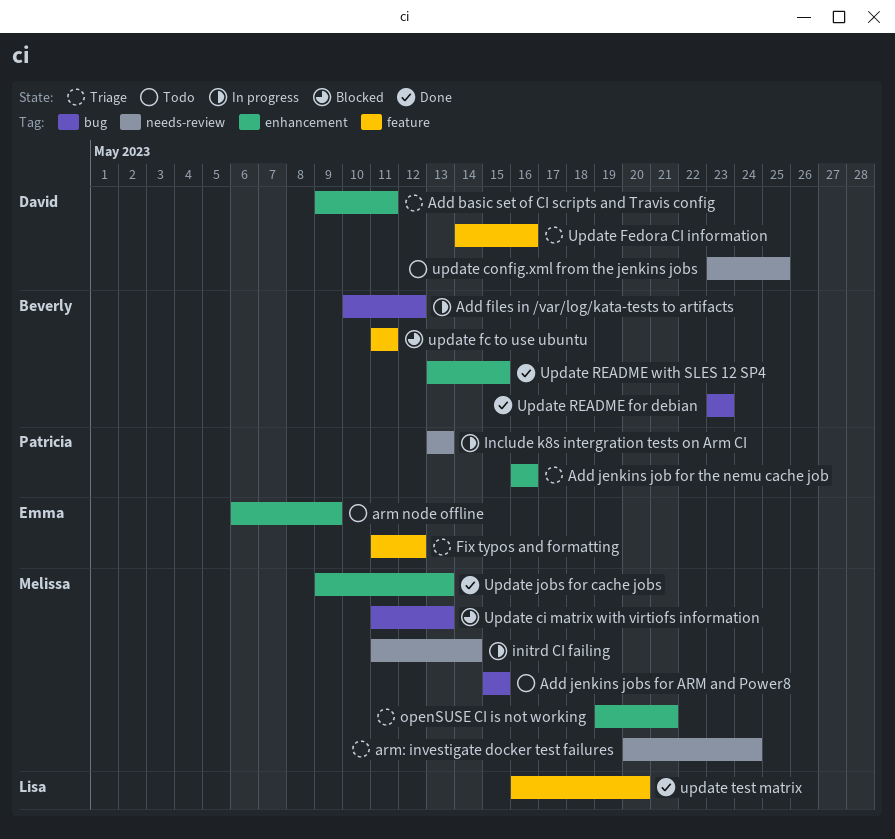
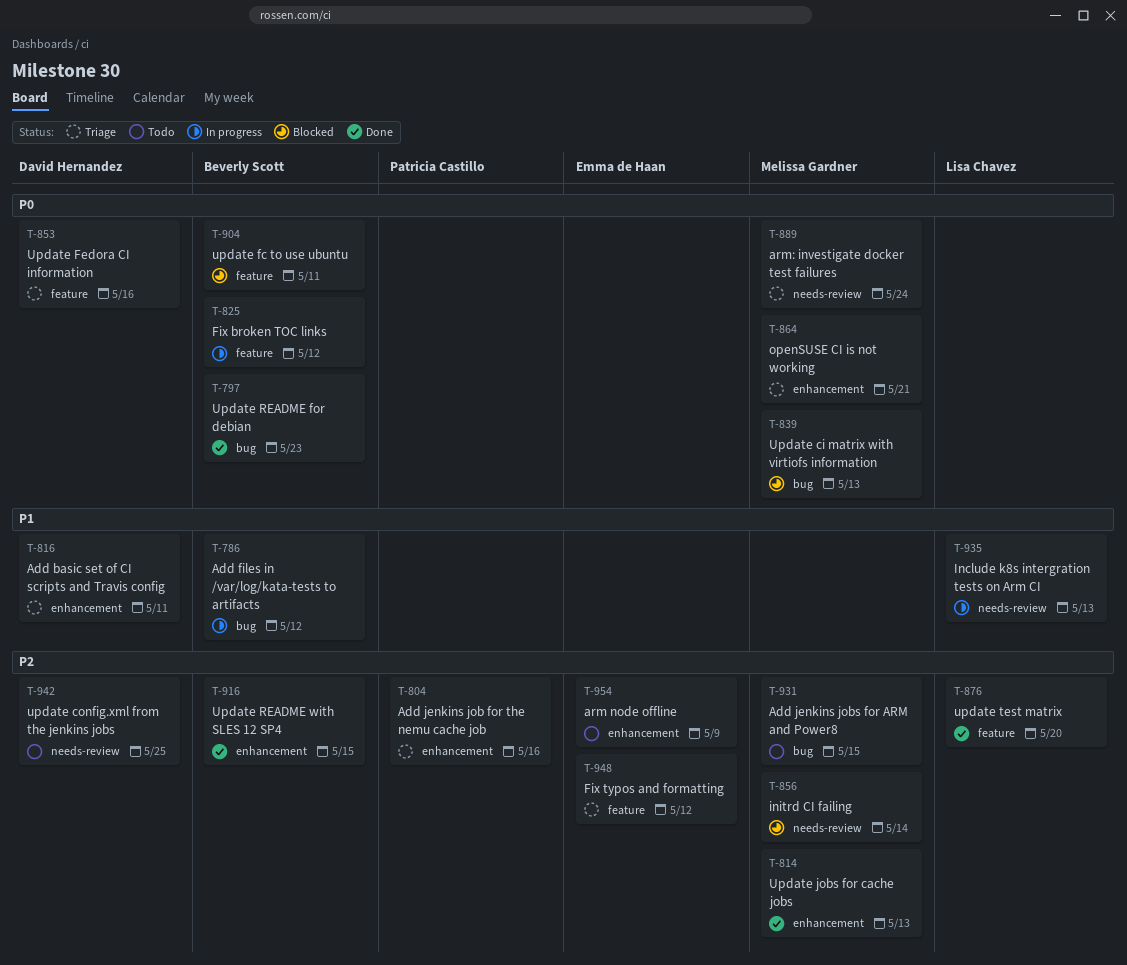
Fix broken TOC links: none -> present
Include k8s intergration tests on Arm CI, owner: Patricia Castillo -> Lisa Chavez
initrd CI failing, status: In progress -> Blocked

